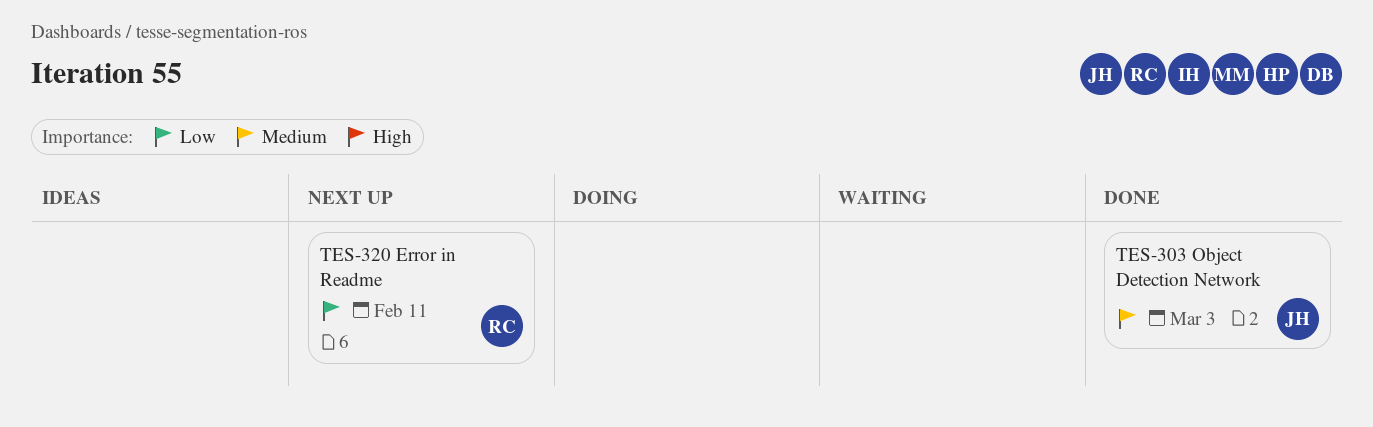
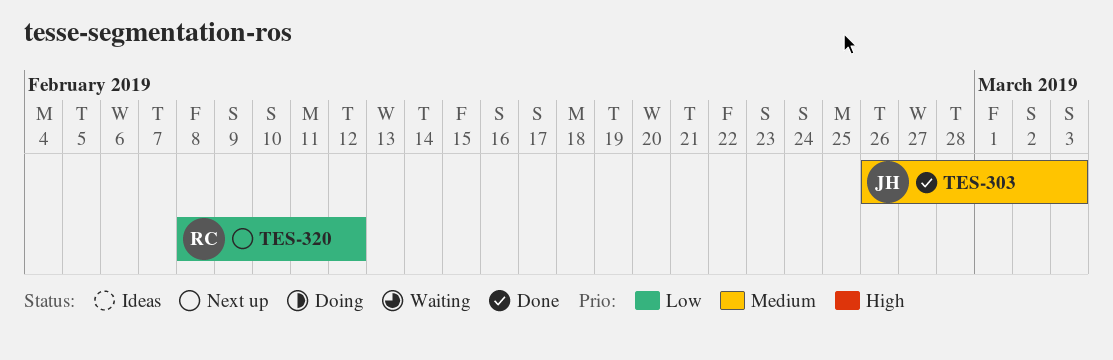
TES-320, due: Feb 11 -> Feb 12

